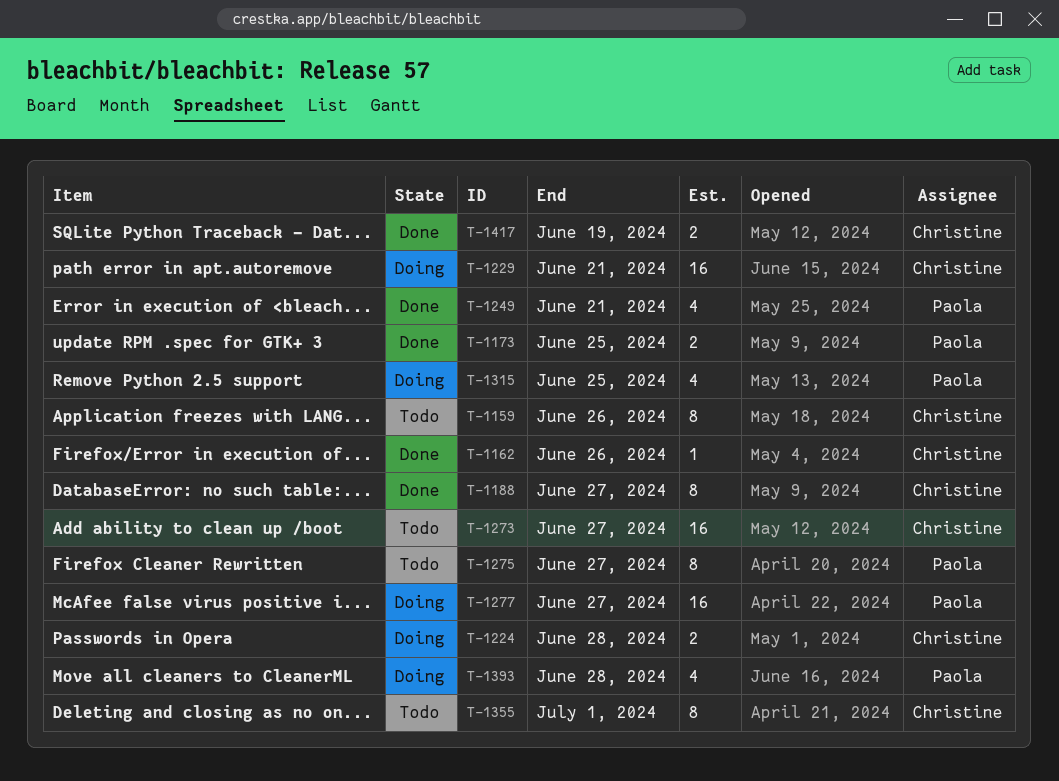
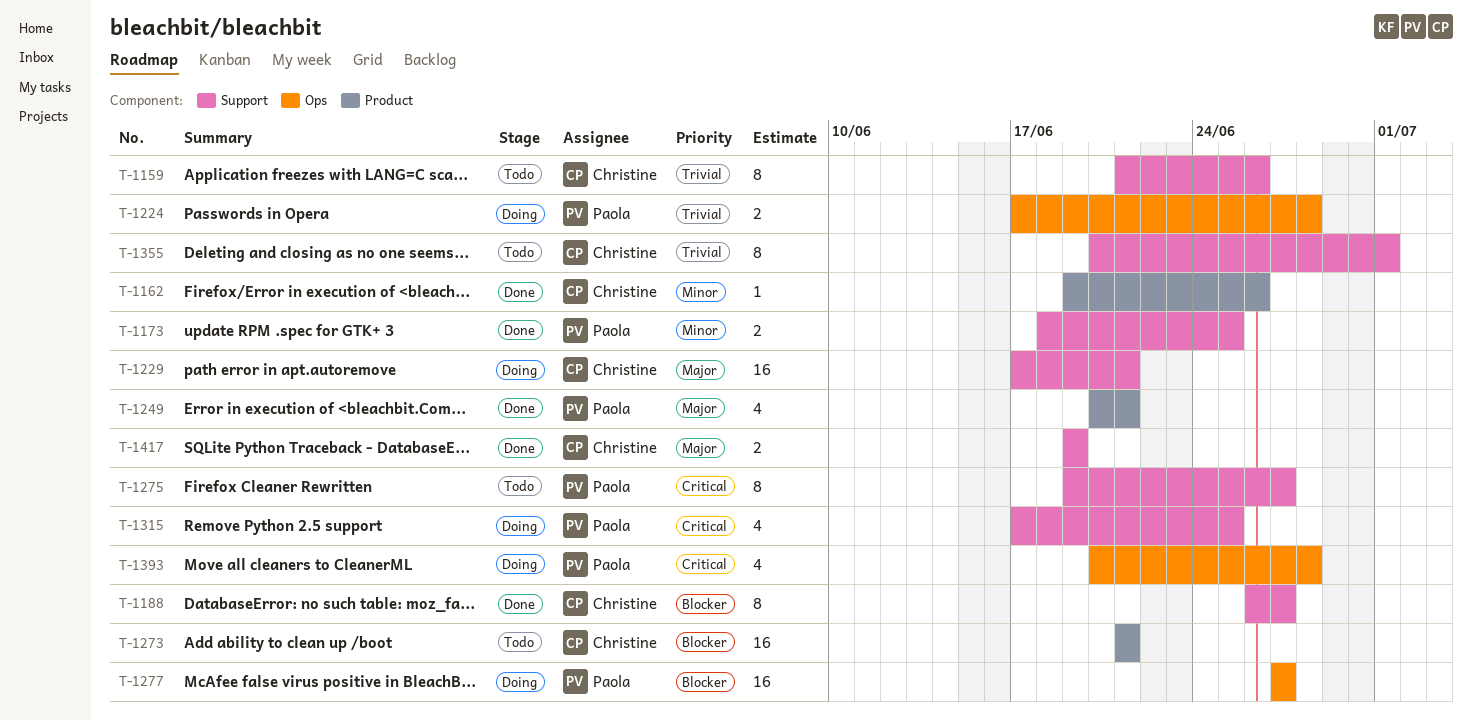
T-1224, owner: Christine -> Paola
T-1273, due: Jun 27 -> Jun 21

